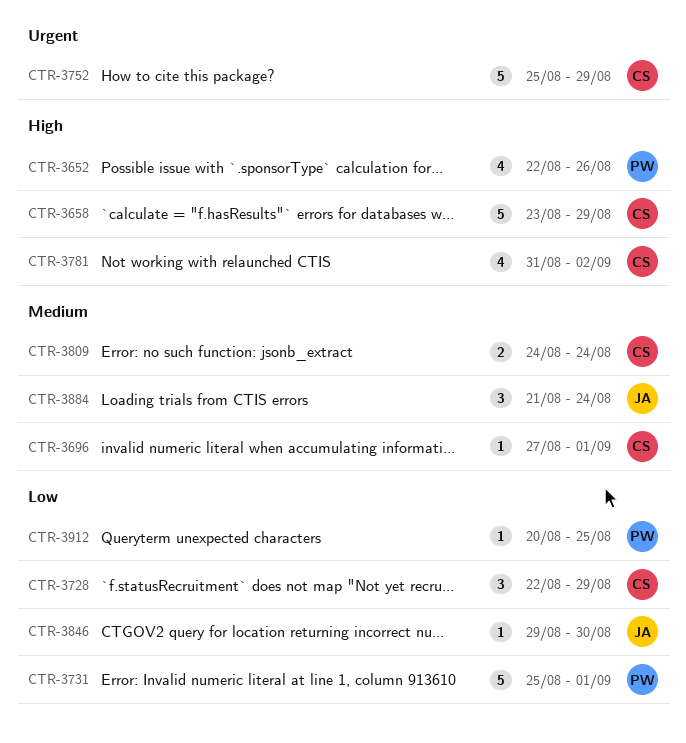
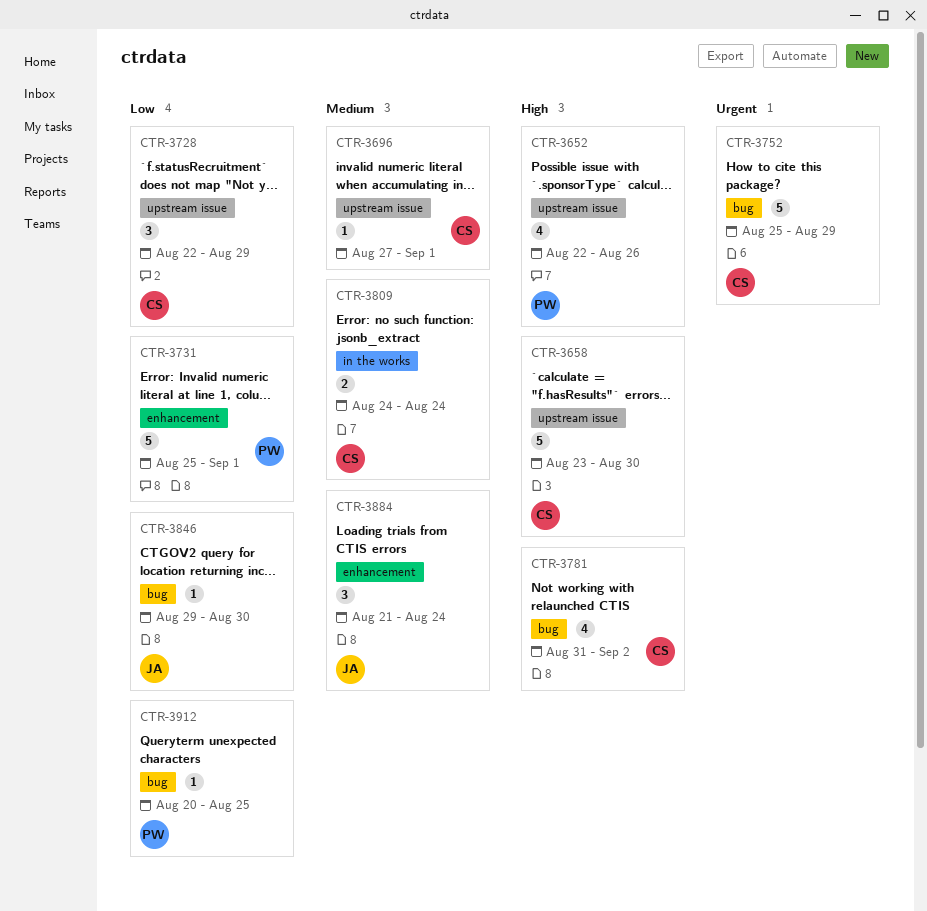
CTR-3658, due: Aug 29 -> Aug 30

